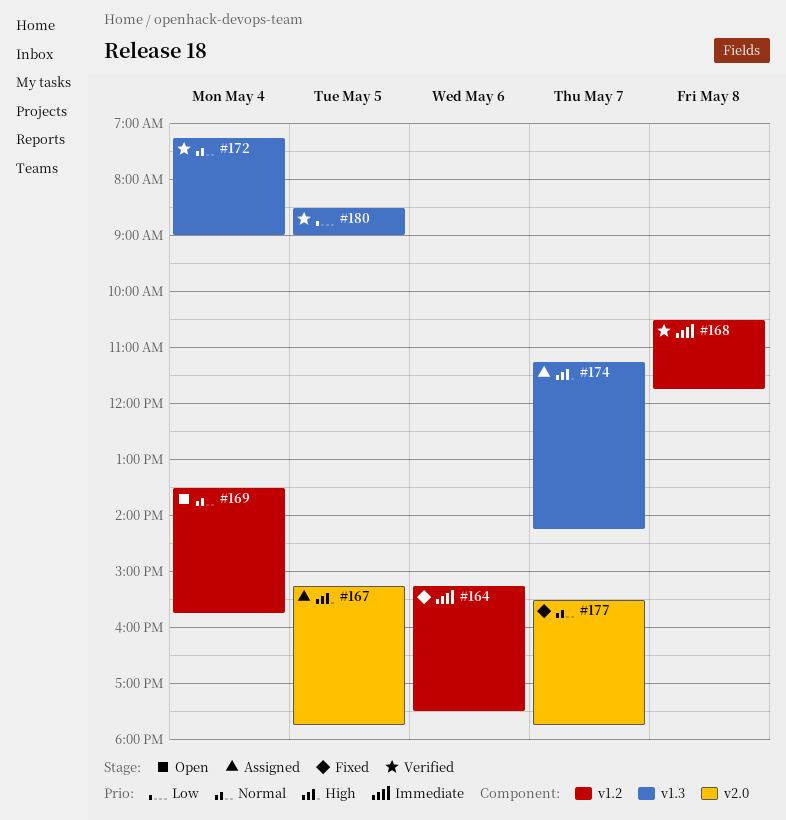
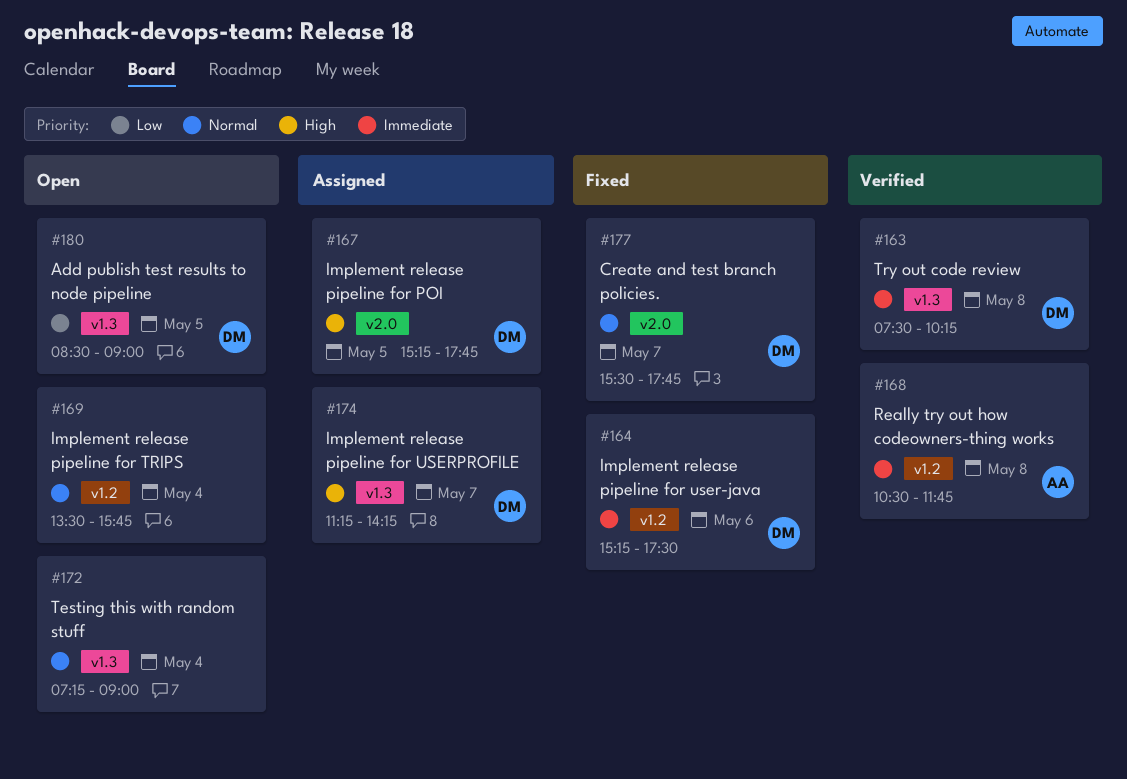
#163: none -> present
#172, status: Verified -> Open
#180, status: Verified -> Open

